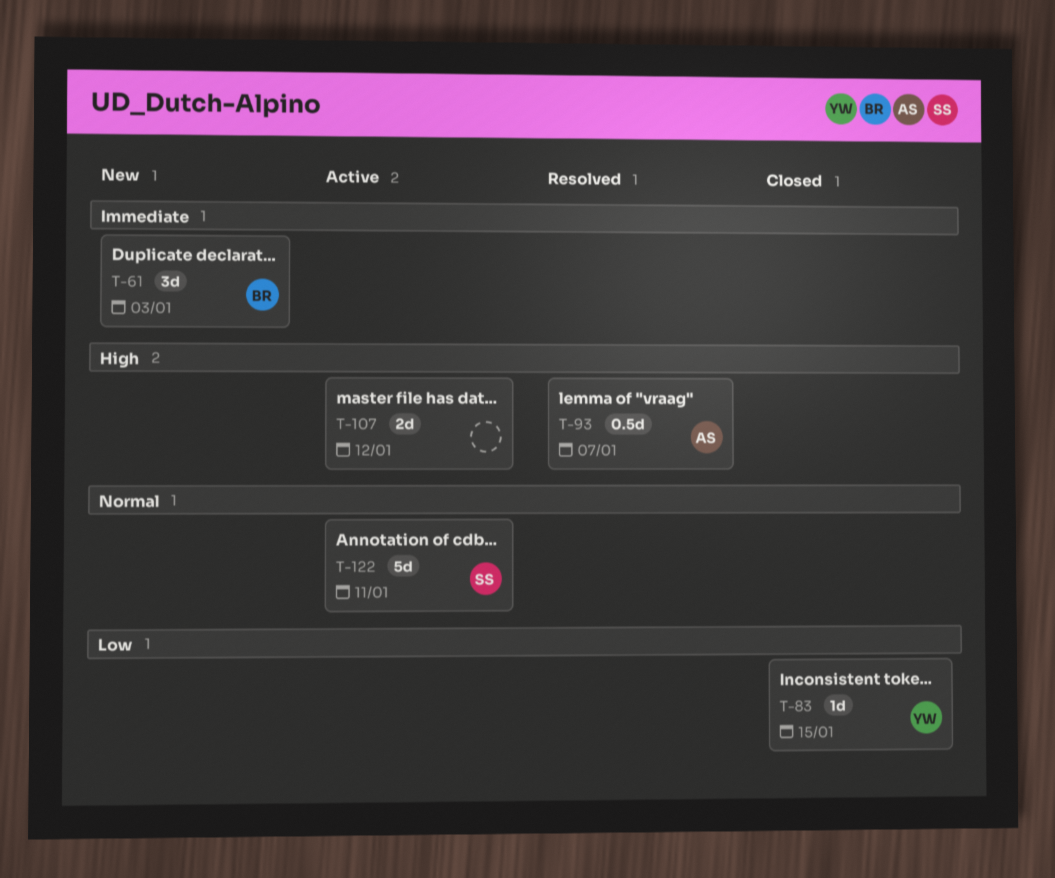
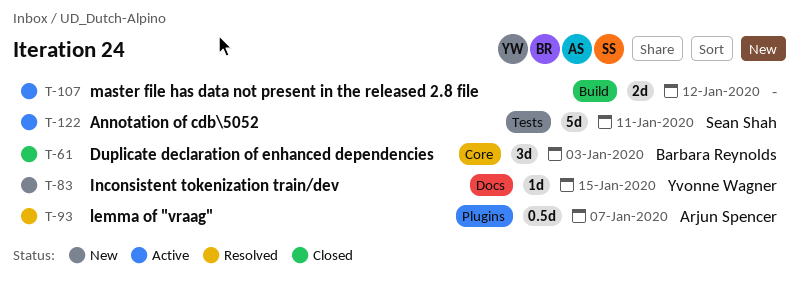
T-61, status: New -> Closed
T-83, status: Closed -> New

